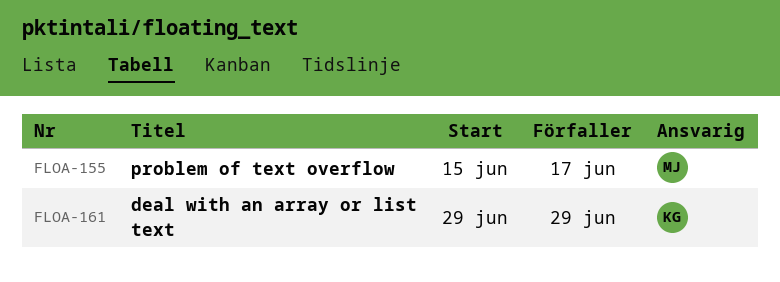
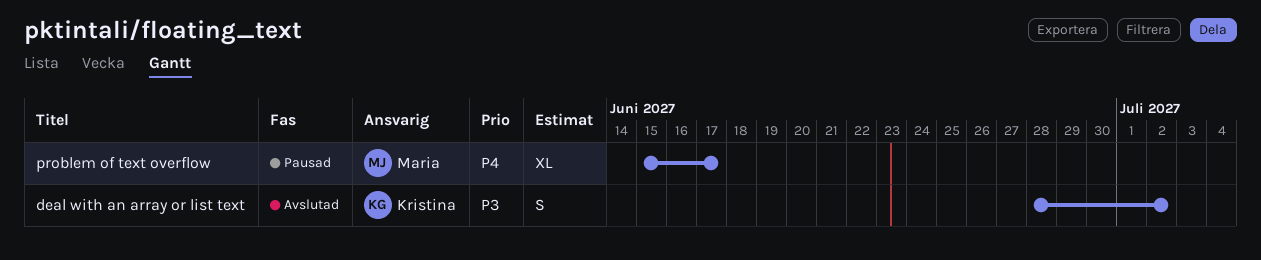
deal with an array or list text, start: Jun 29 -> Jun 28
deal with an array or list text, due: Jun 29 -> Jul 2

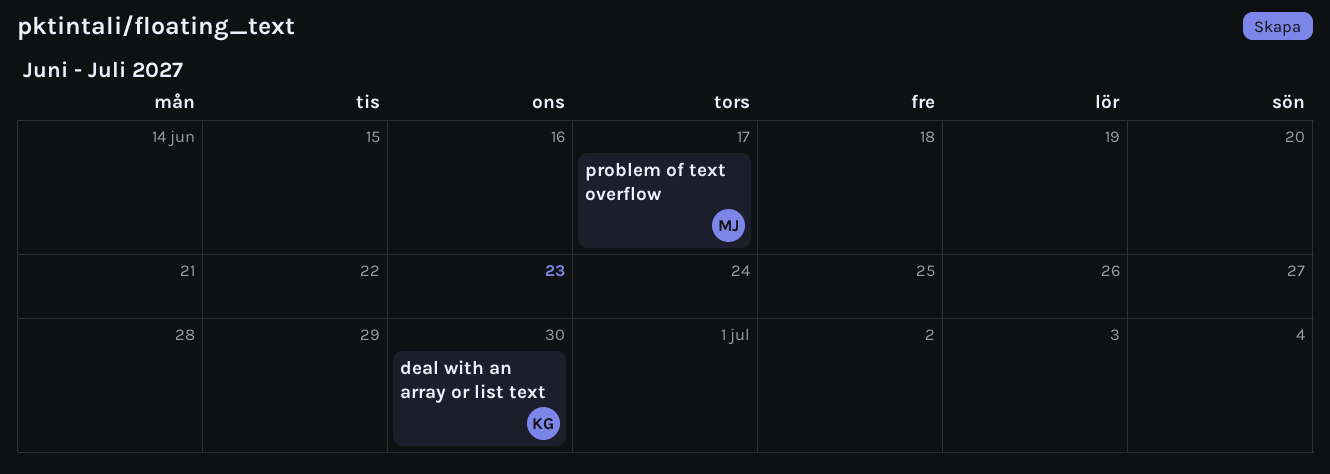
deal with an array or list text, due: Jul 2 -> Jun 30

